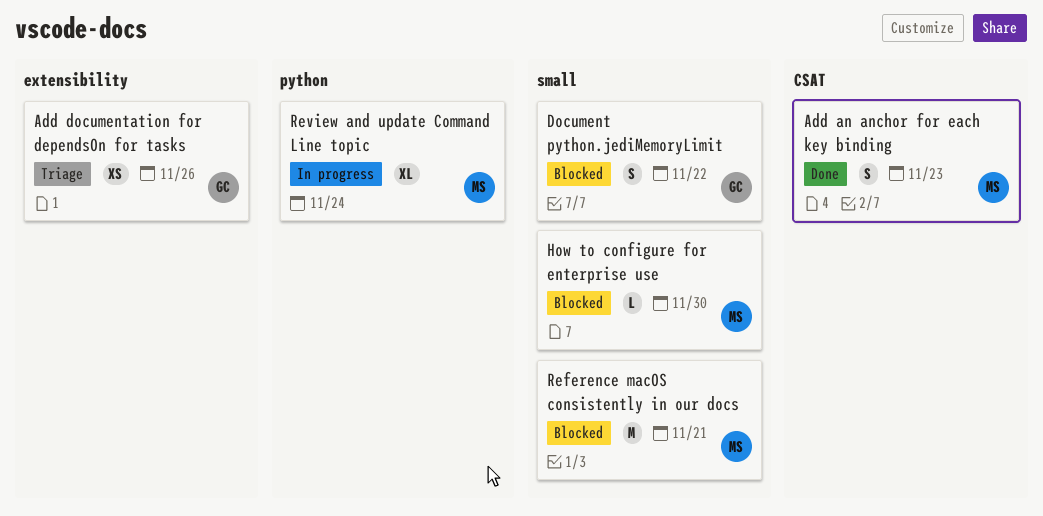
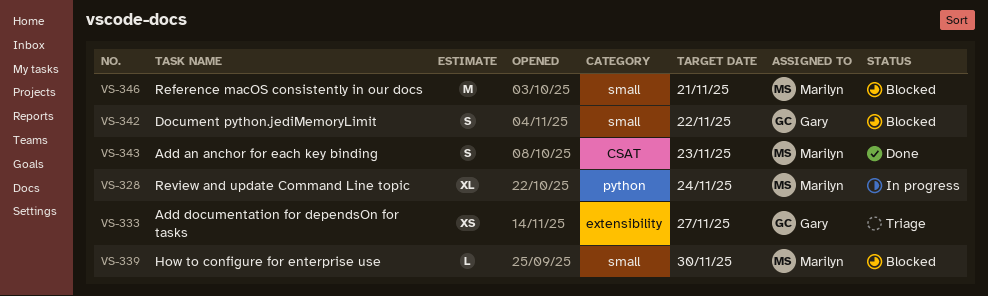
Add documentation for dependsOn for tasks, due: Nov 26 -> Nov 27

